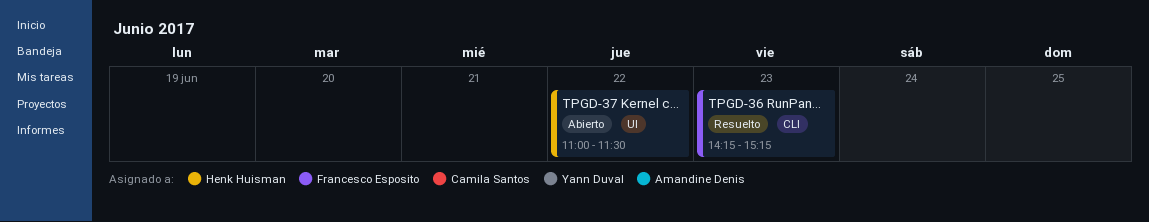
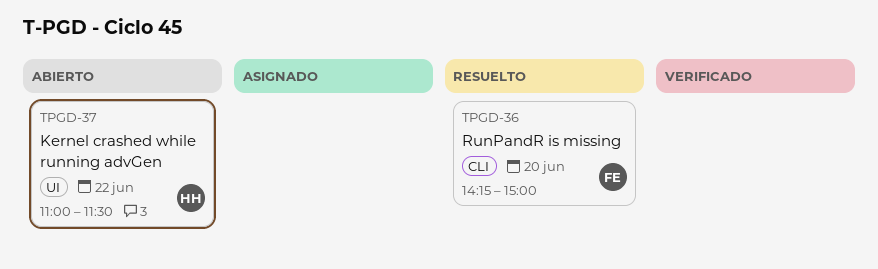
TPGD-36, day: Jun 23 -> Jun 20
TPGD-36, ends: 15:15 -> 15:00

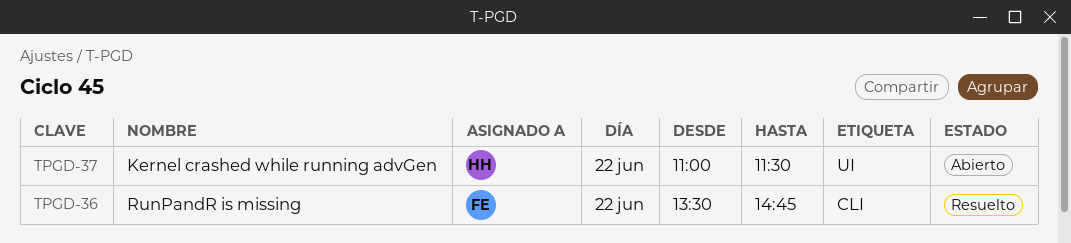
TPGD-36, day: Jun 20 -> Jun 22
TPGD-36, begins: 14:15 -> 13:30
TPGD-36, ends: 15:00 -> 14:45

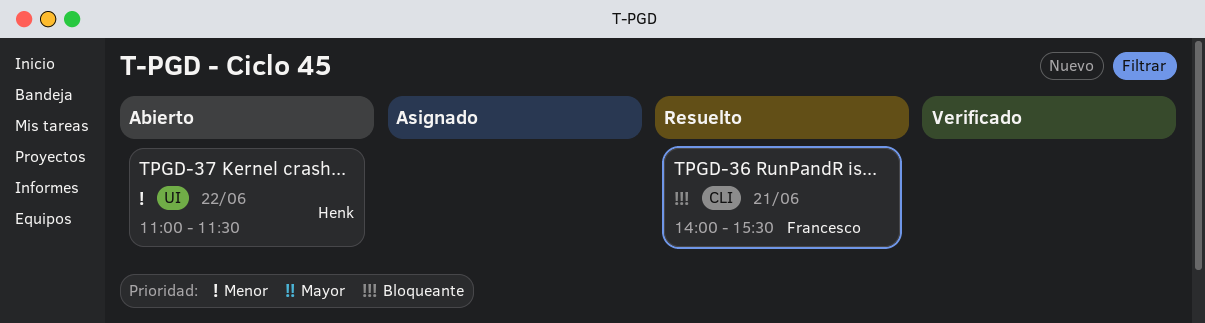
TPGD-36, day: Jun 22 -> Jun 21
TPGD-36, begins: 13:30 -> 14:00
TPGD-36, ends: 14:45 -> 15:30

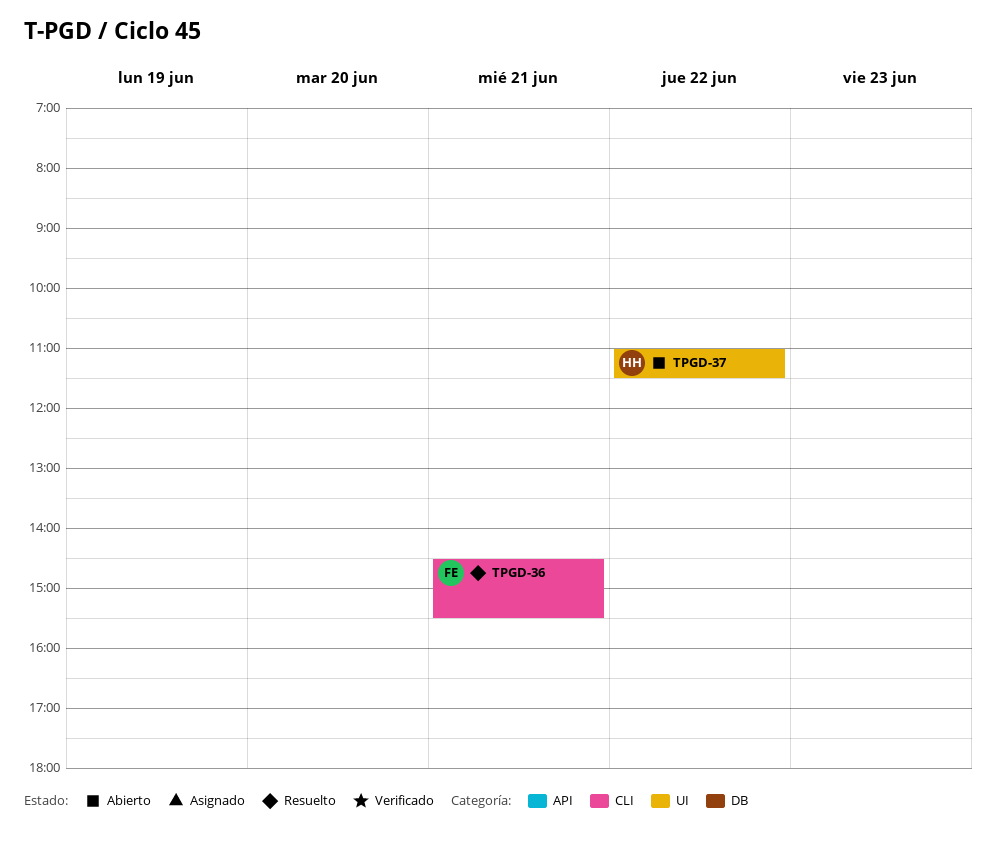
TPGD-36, begins: 14:00 -> 14:30

